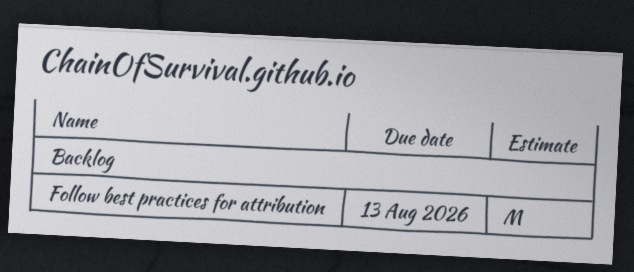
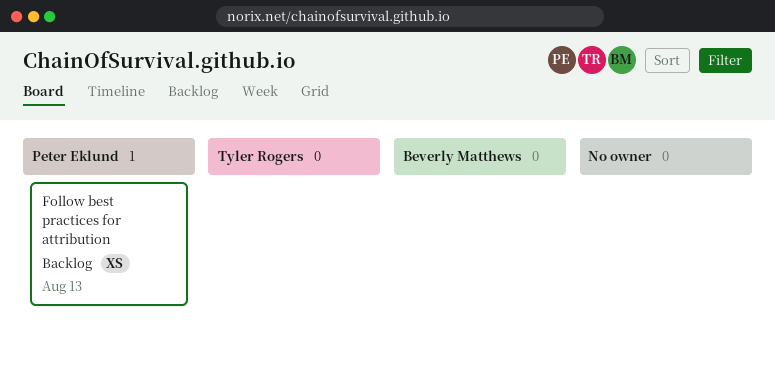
Follow best practices for attribution, estimate: M -> XS

